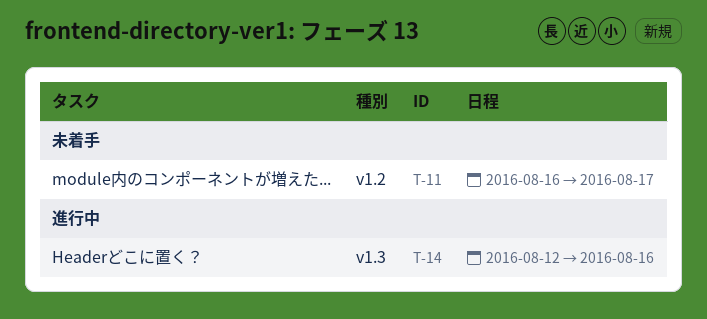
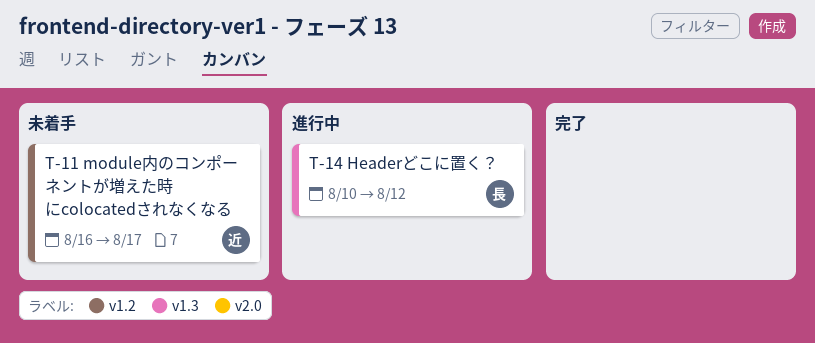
T-14, start: Aug 12 -> Aug 10
T-14, due: Aug 16 -> Aug 12

